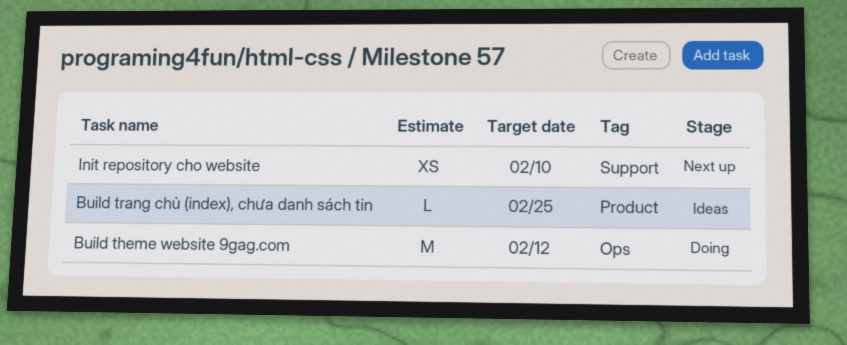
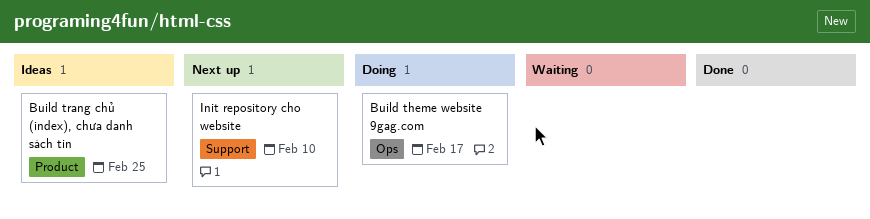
Build theme website 9gag.com, due: Feb 12 -> Feb 17

